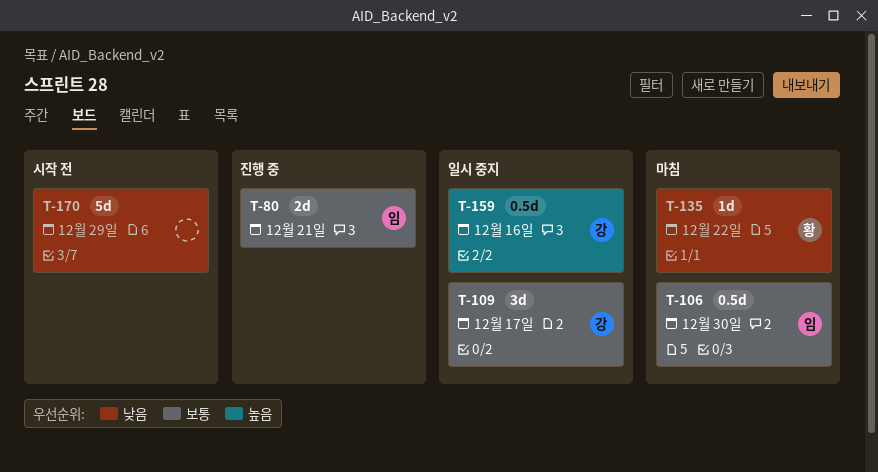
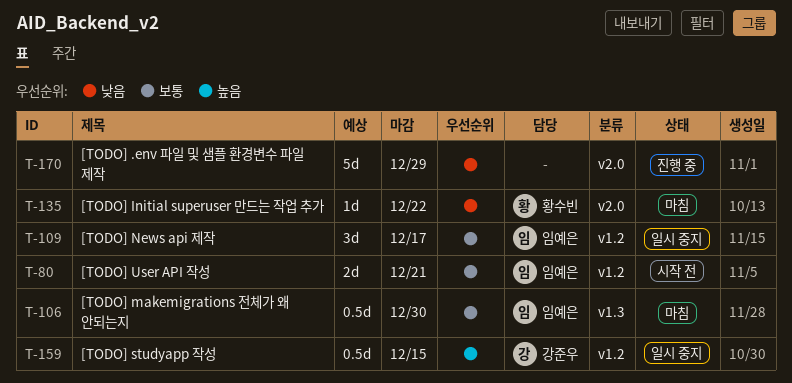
T-80, status: 진행 중 -> 시작 전
T-109, owner: 강준우 -> 임예은
T-159, due: Dec 16 -> Dec 15
T-170, status: 시작 전 -> 진행 중

